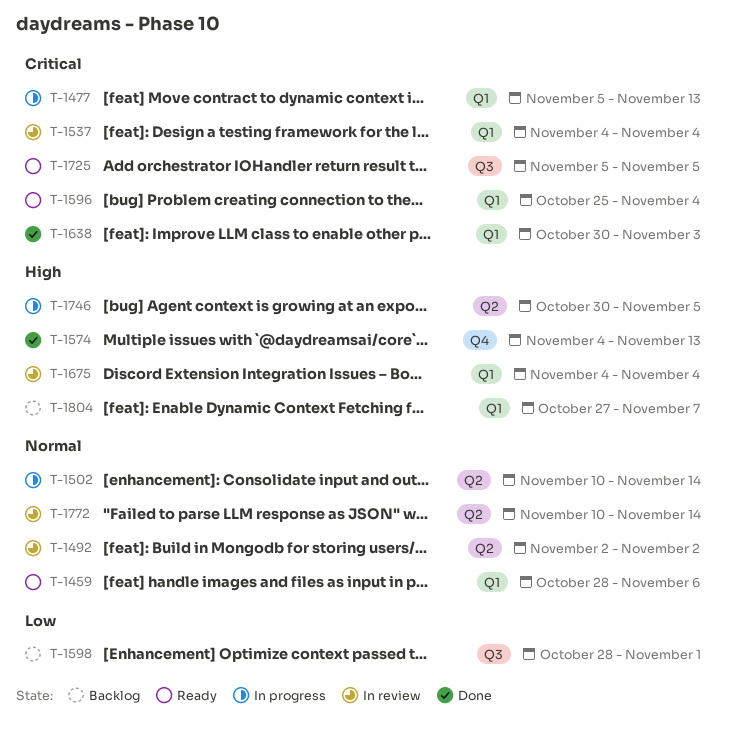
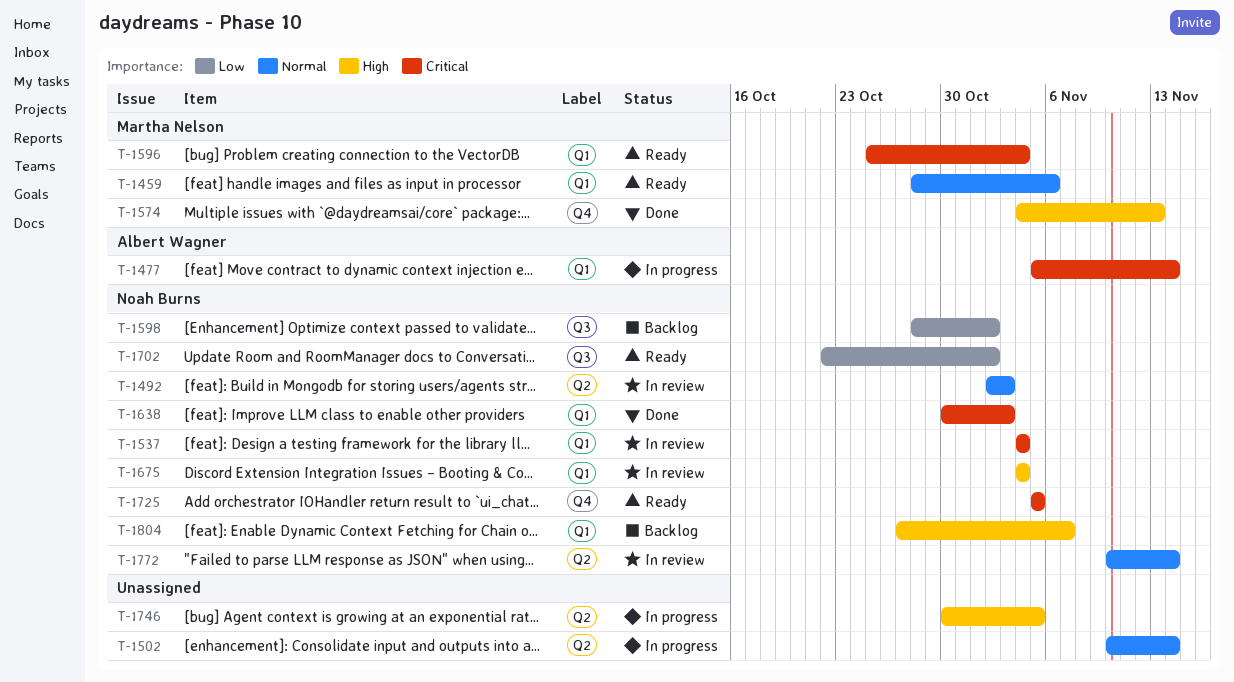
T-1477, due: Nov 13 -> Nov 14
T-1492, due: Nov 2 -> Nov 3
T-1598, due: Nov 1 -> Nov 2
T-1702: none -> present
T-1725, label: Q3 -> Q4

